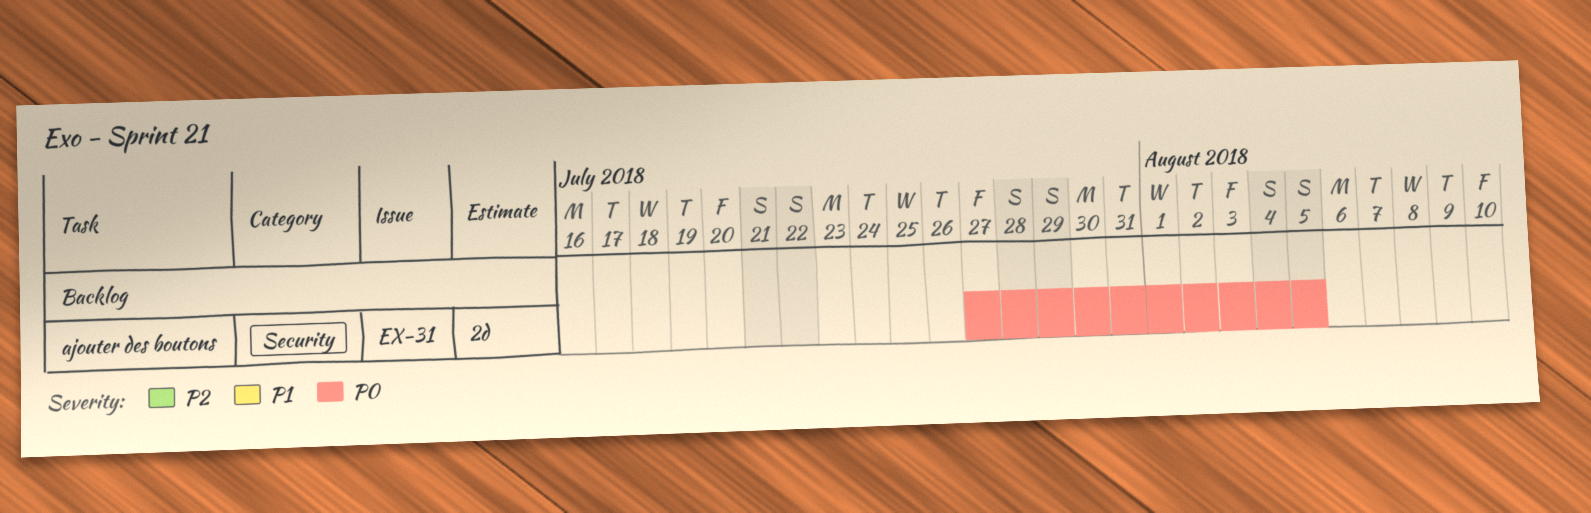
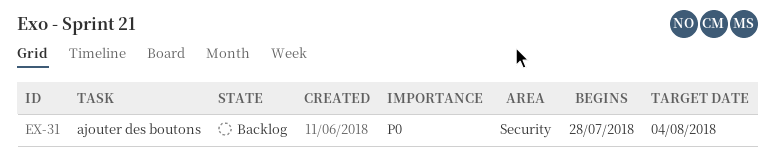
EX-31, start: Jul 27 -> Jul 28
EX-31, due: Aug 5 -> Aug 4

